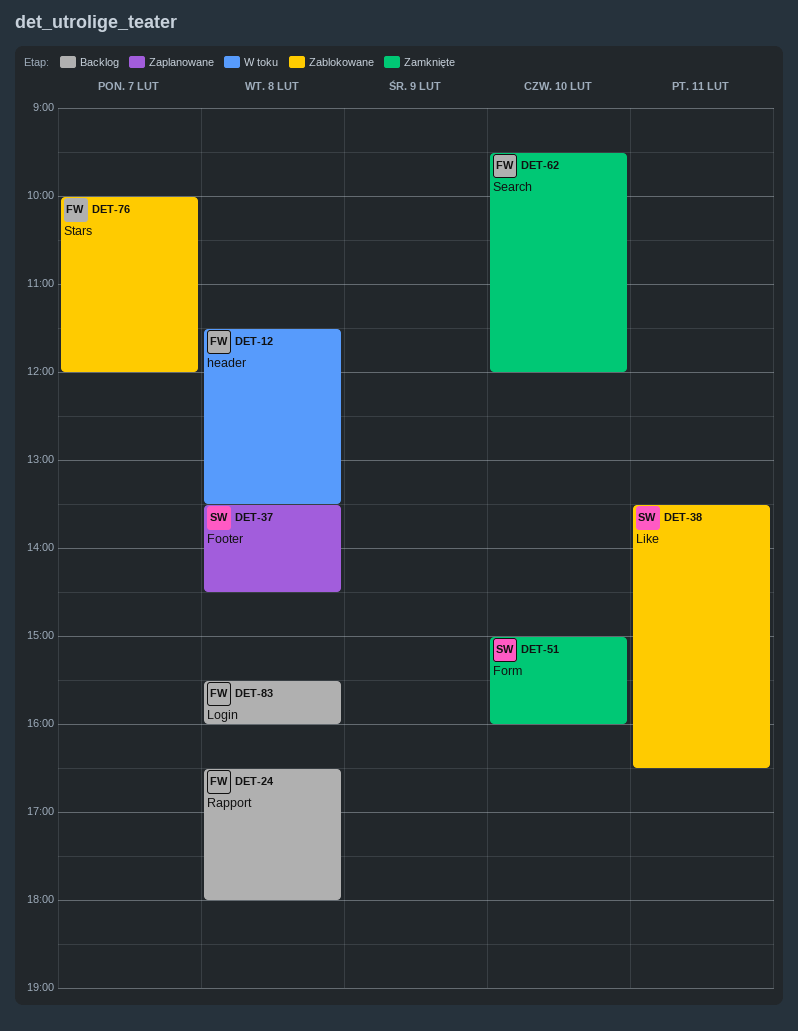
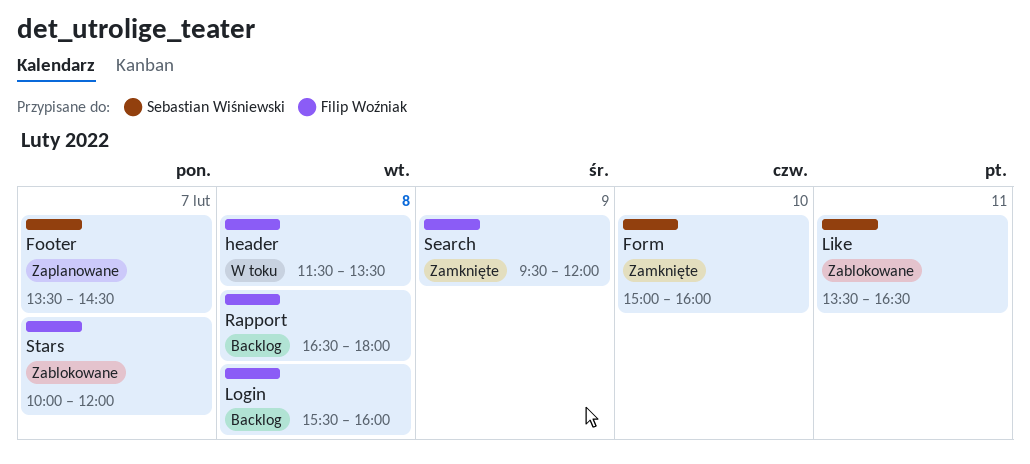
Footer, day: Feb 8 -> Feb 7
Search, day: Feb 10 -> Feb 9

